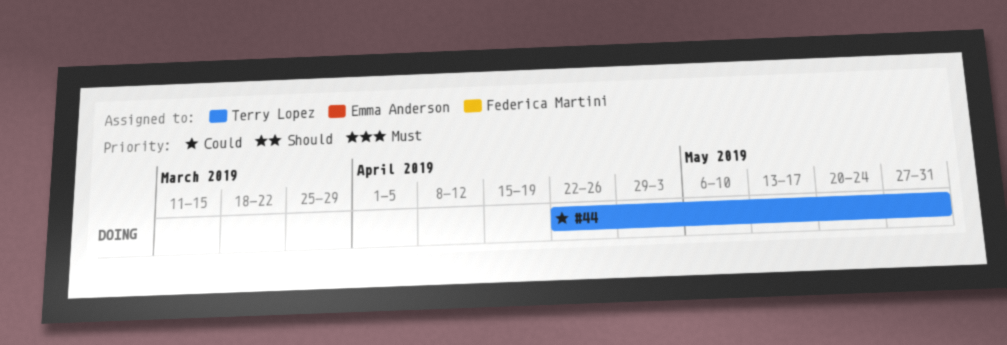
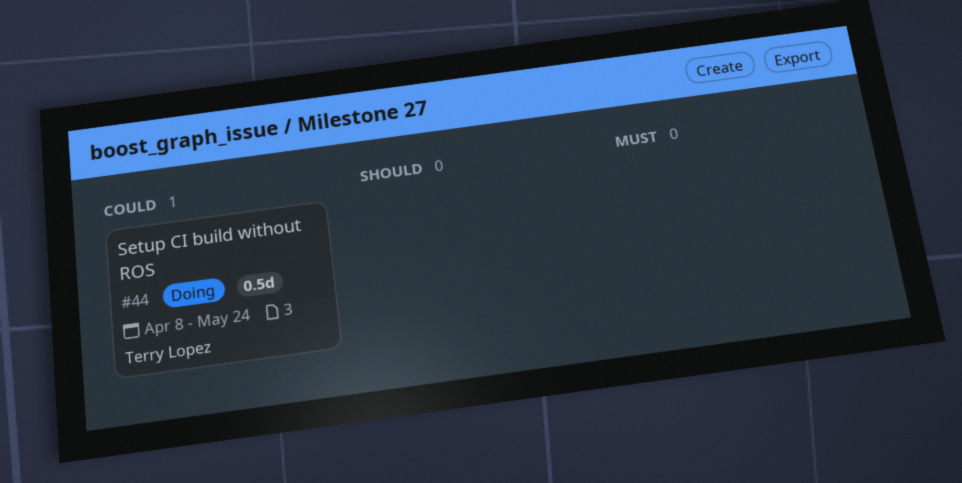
#44, start: Apr 22 -> Apr 8
#44, due: May 31 -> May 24

